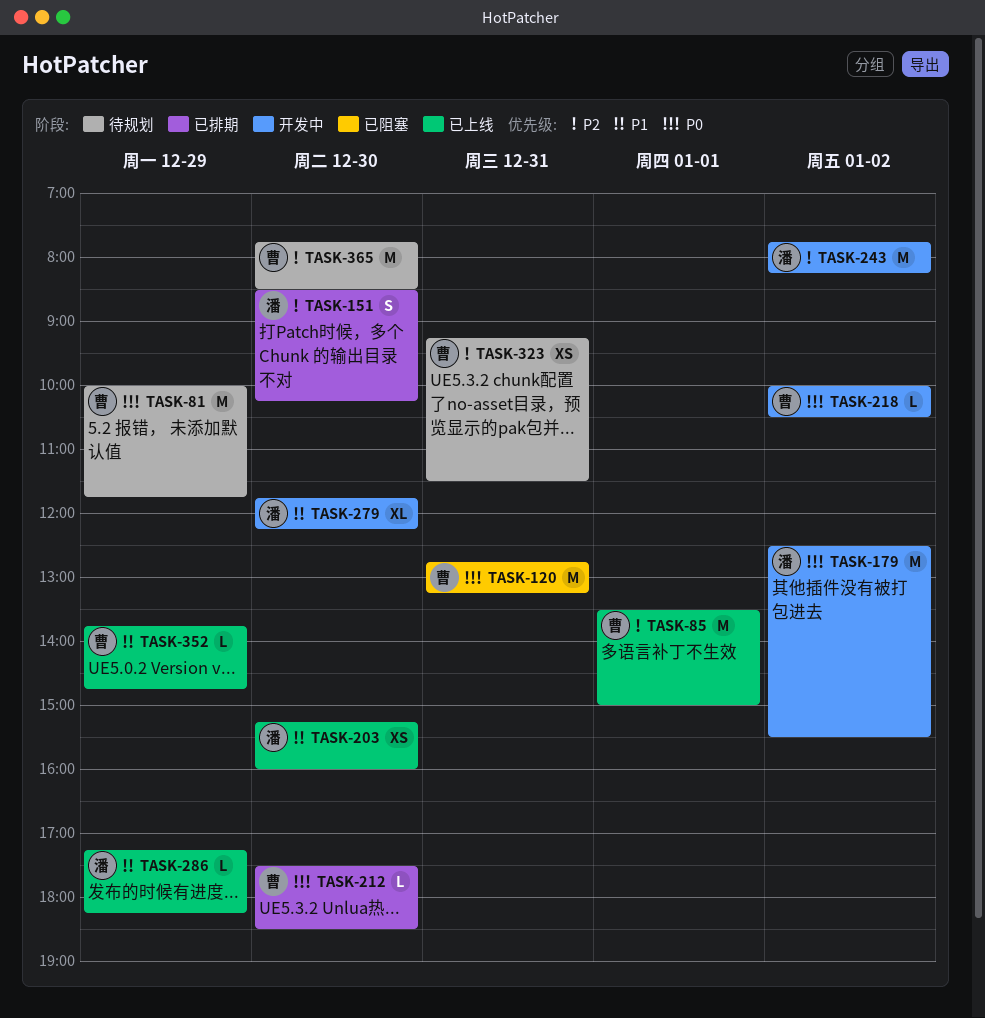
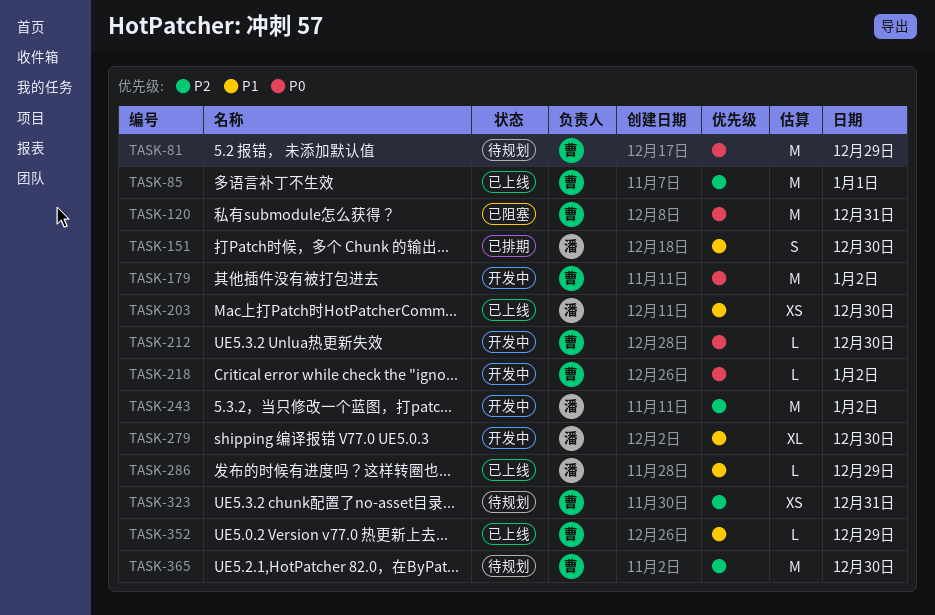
TASK-151, priority: P2 -> P1
TASK-179, owner: 潘 -> 曹
TASK-212, status: 已排期 -> 开发中

